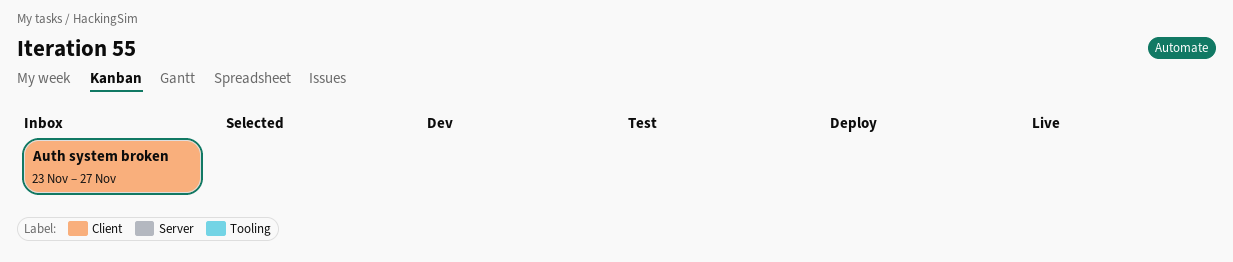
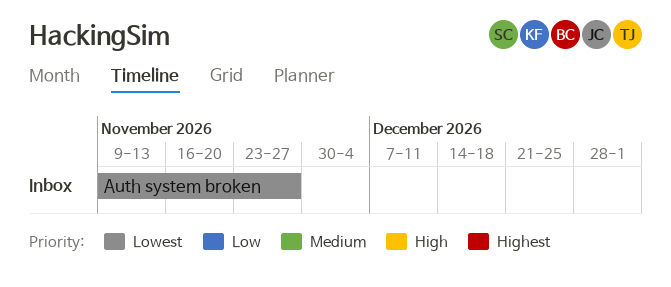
Auth system broken, start: Nov 23 -> Nov 9

